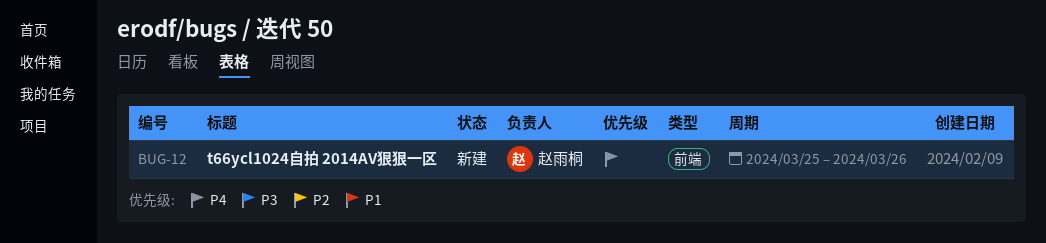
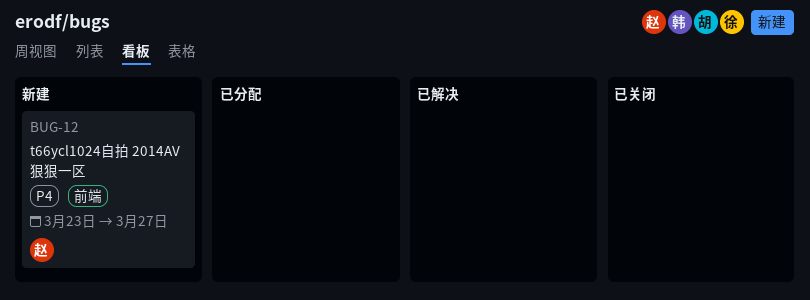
BUG-12, start: Mar 25 -> Mar 23
BUG-12, due: Mar 26 -> Mar 27

